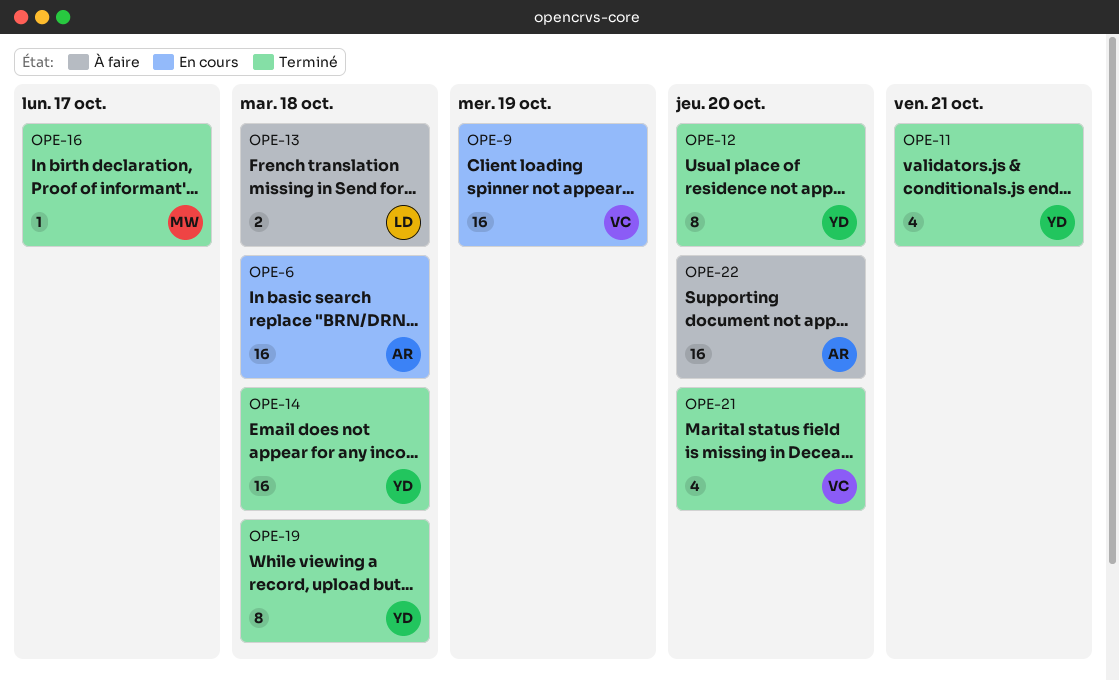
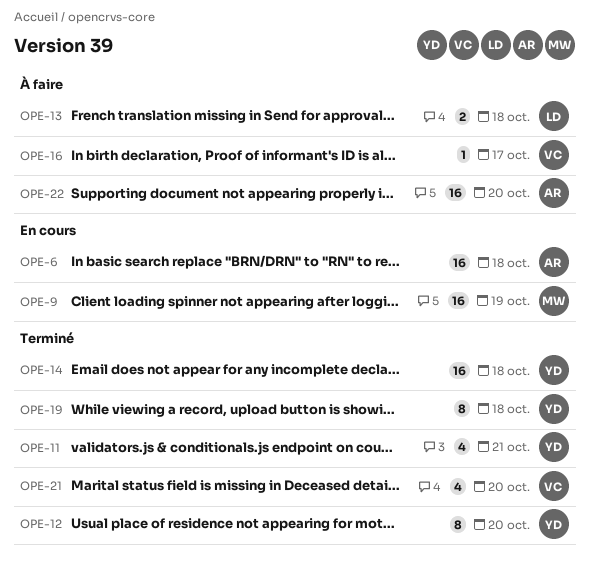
OPE-9, owner: VC -> MW
OPE-16, status: Terminé -> À faire
OPE-16, owner: MW -> VC

